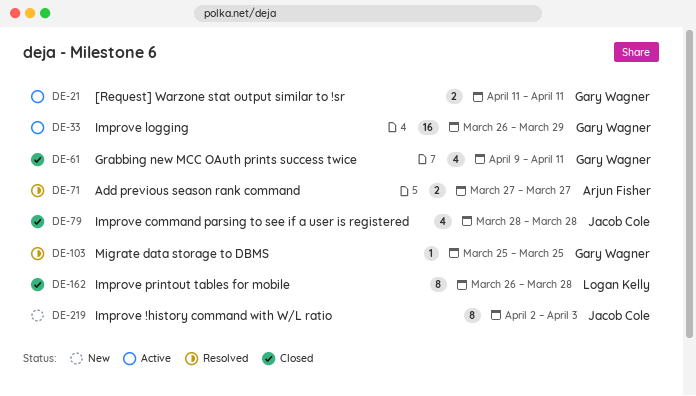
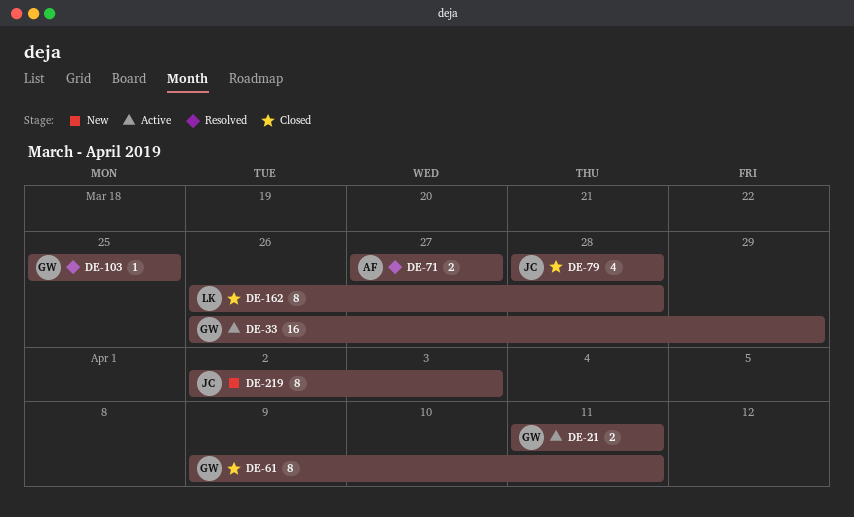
DE-61, estimate: 4 -> 8

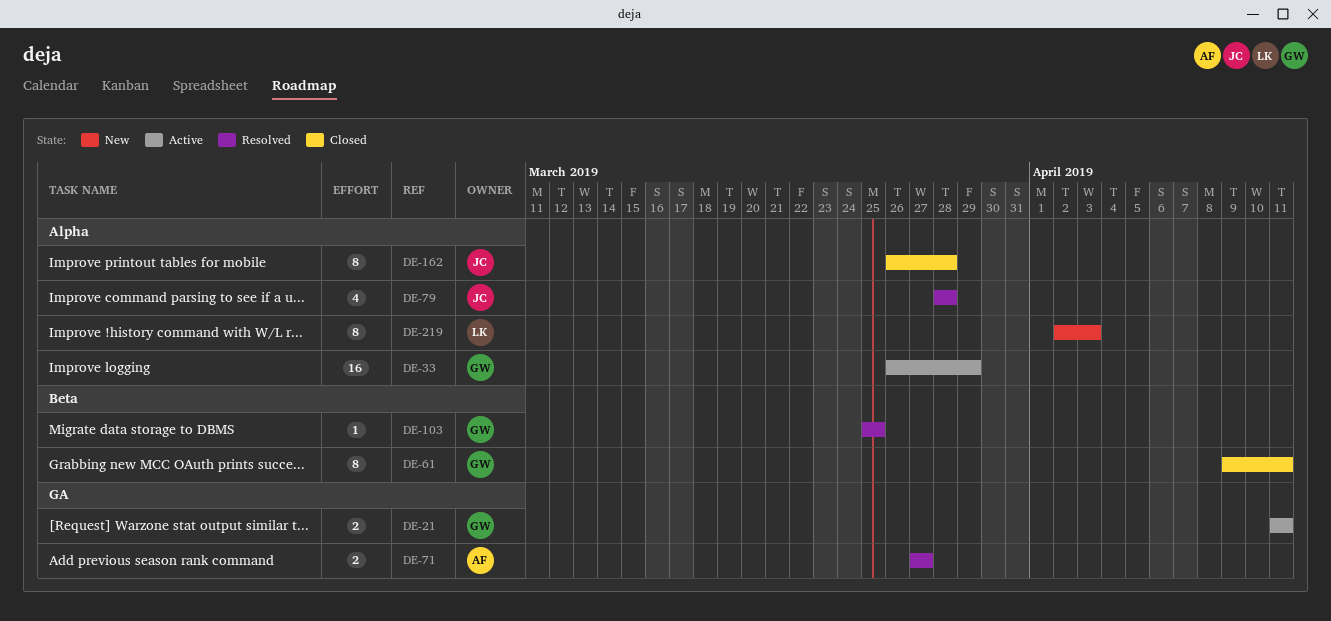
DE-79, status: Closed -> Resolved
DE-162, owner: LK -> JC
DE-219, owner: JC -> LK

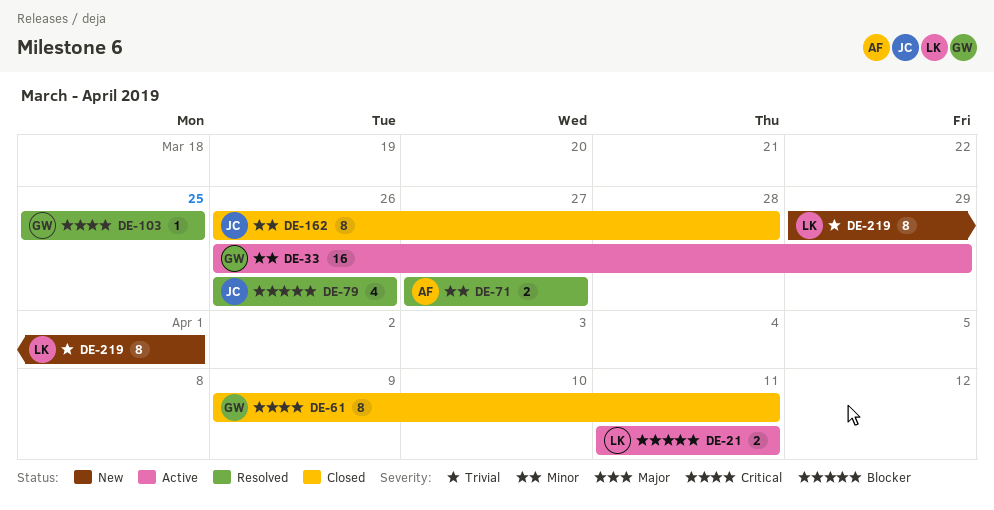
DE-21, owner: GW -> LK
DE-79, start: Mar 28 -> Mar 26
DE-79, due: Mar 28 -> Mar 26
DE-219, start: Apr 2 -> Mar 29
DE-219, due: Apr 3 -> Apr 1

